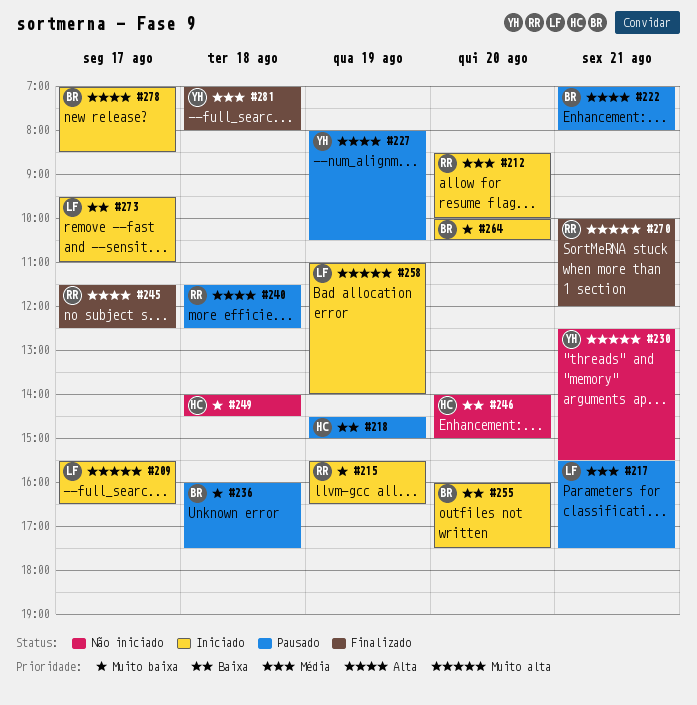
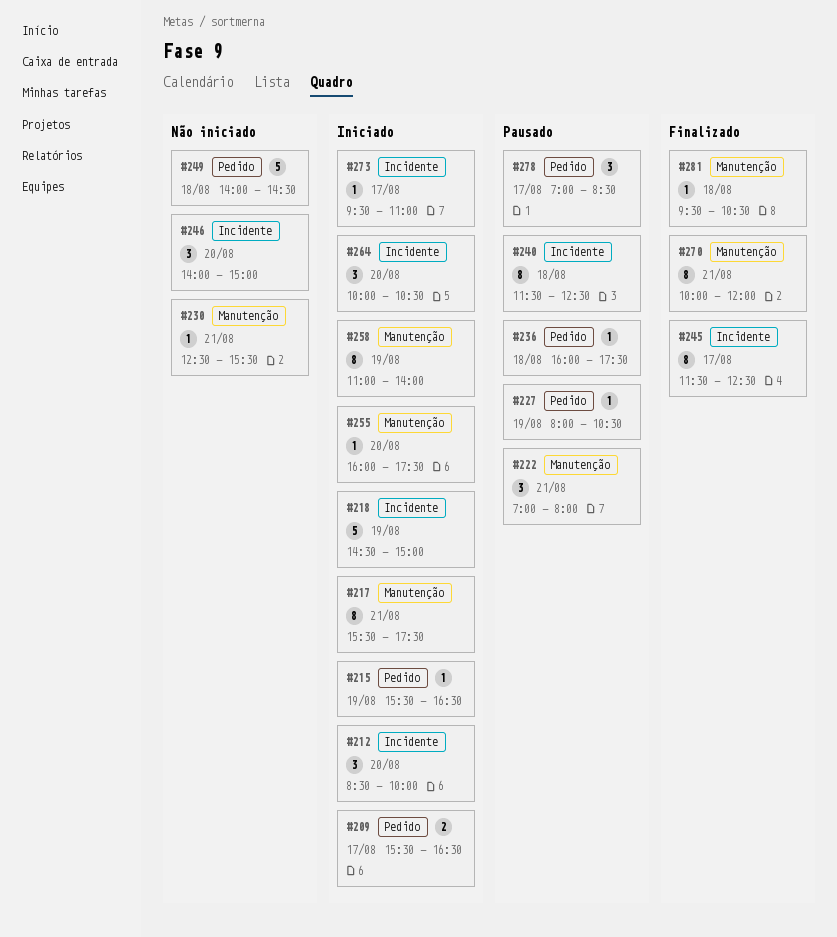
#217, status: Pausado -> Iniciado
#218, status: Pausado -> Iniciado
#278, status: Iniciado -> Pausado
#281, begins: 07:00 -> 09:30
#281, ends: 08:00 -> 10:30

